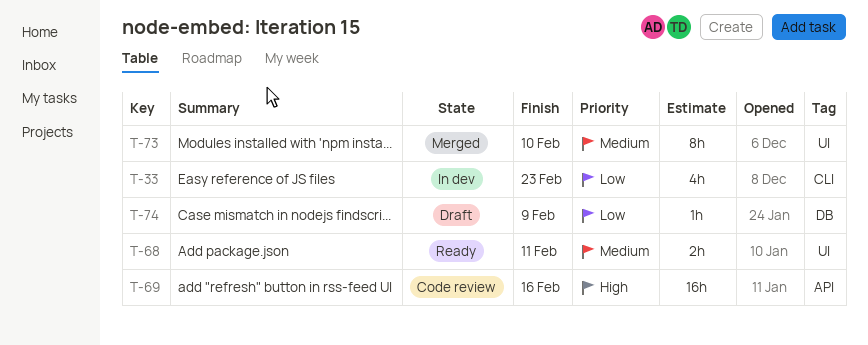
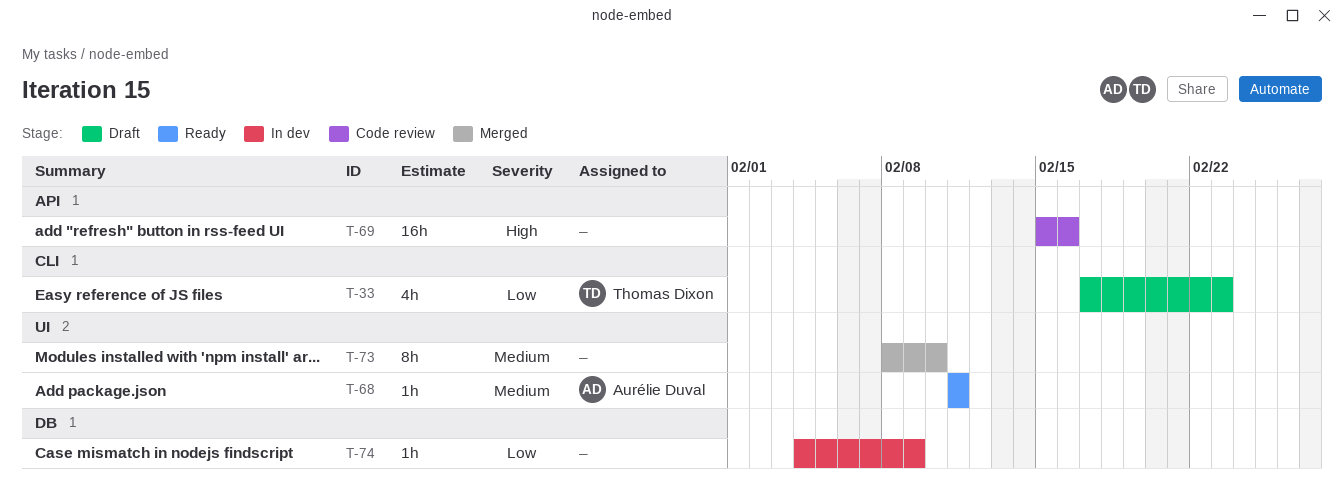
T-33, status: In dev -> Draft
T-68, estimate: 2h -> 1h
T-74, status: Draft -> In dev

